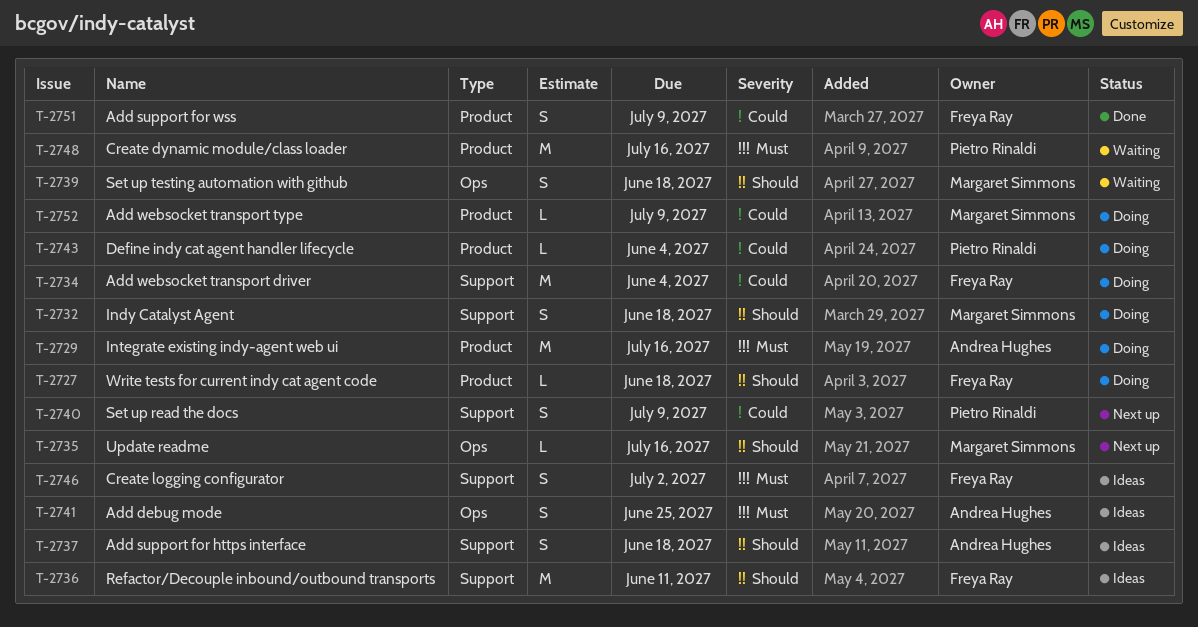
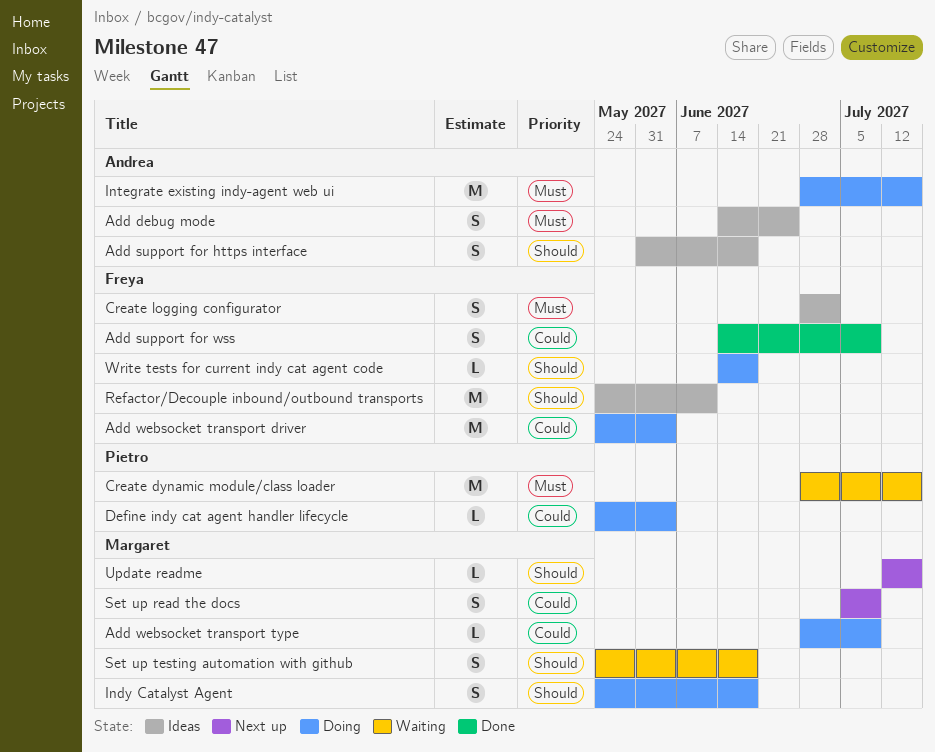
Set up read the docs, owner: Pietro Rinaldi -> Margaret Simmons

